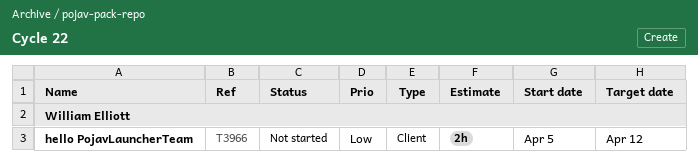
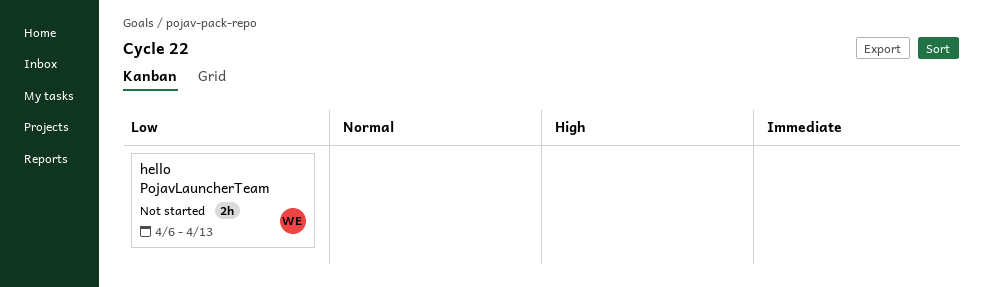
hello PojavLauncherTeam, start: Apr 5 -> Apr 6
hello PojavLauncherTeam, due: Apr 12 -> Apr 13

